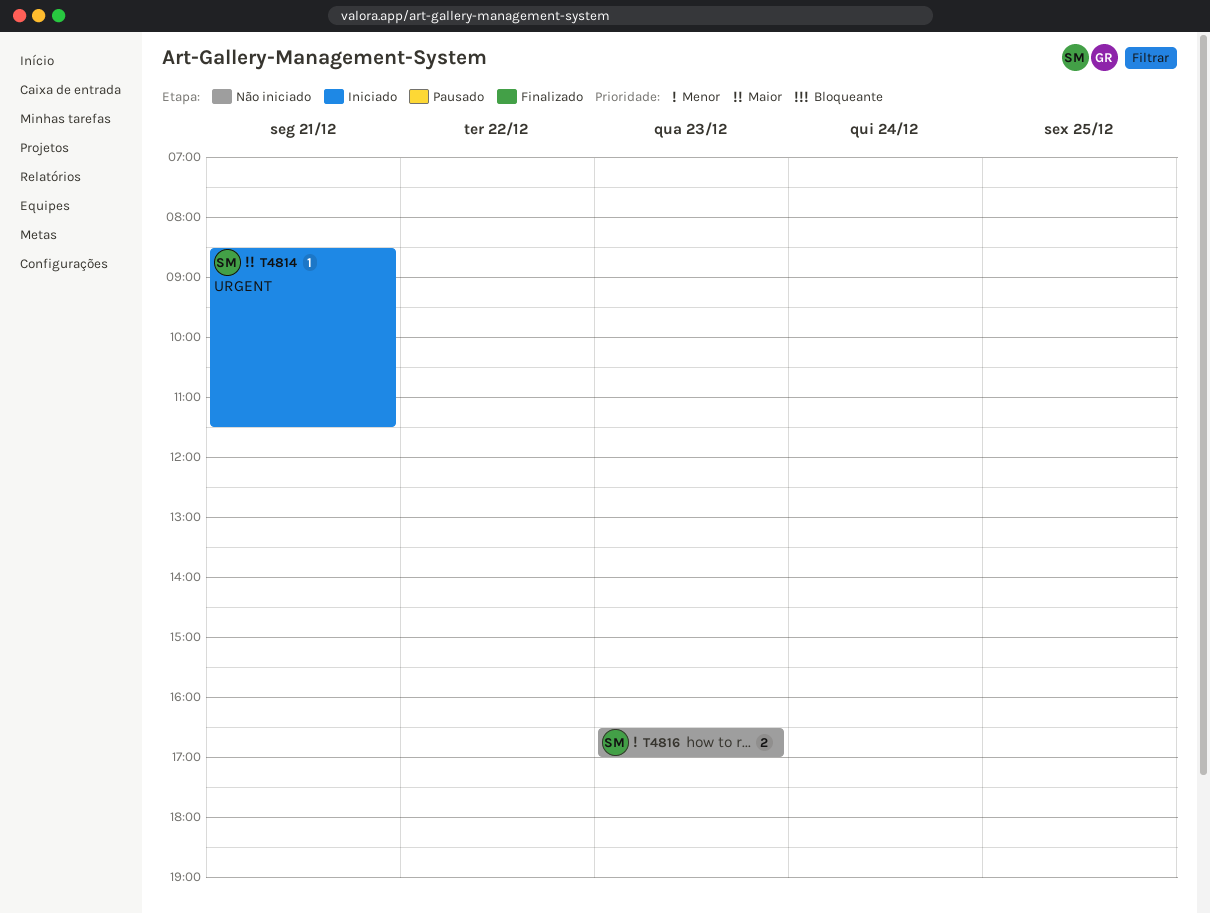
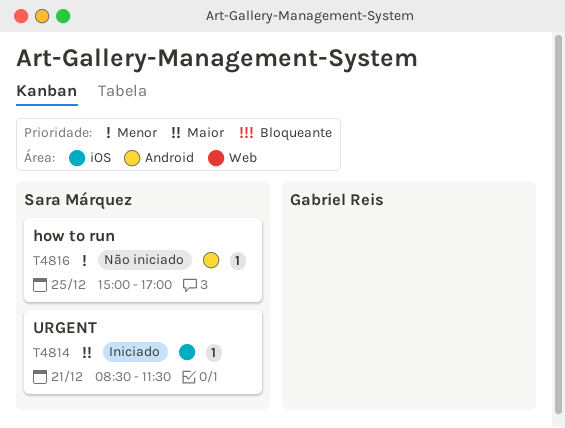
T4816, estimate: 2 -> 1
T4816, day: Dec 23 -> Dec 25
T4816, begins: 16:30 -> 15:00

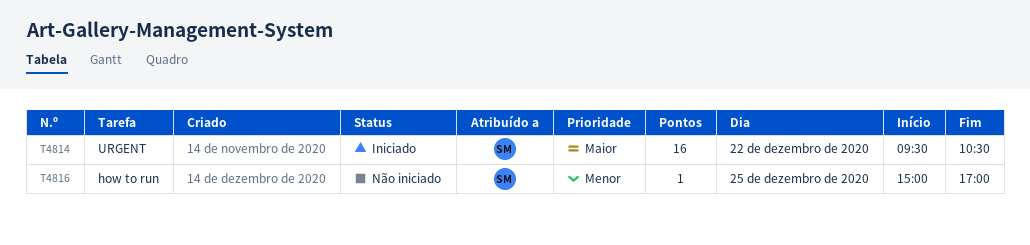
T4814, estimate: 1 -> 16
T4814, day: Dec 21 -> Dec 22
T4814, begins: 08:30 -> 09:30
T4814, ends: 11:30 -> 10:30

